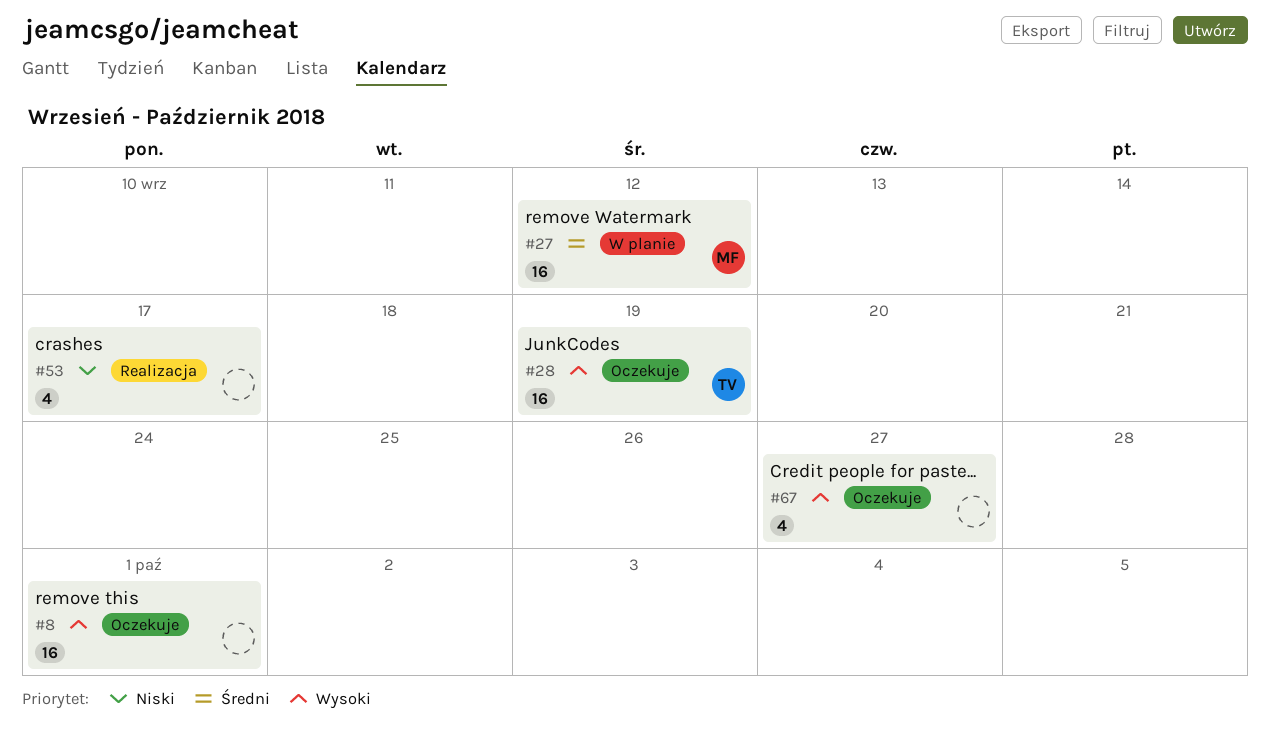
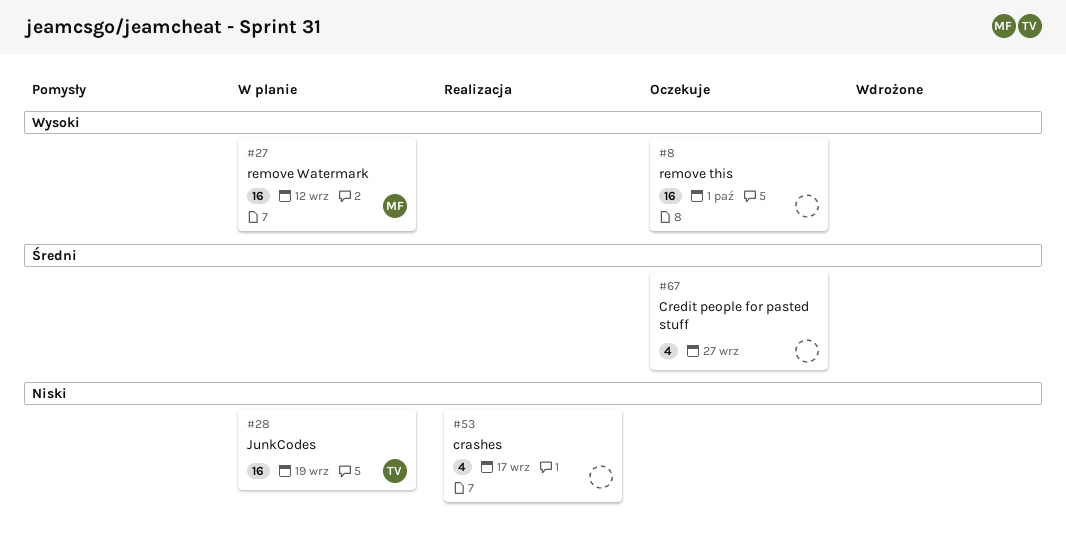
#27, priority: Średni -> Wysoki
#28, status: Oczekuje -> W planie
#28, priority: Wysoki -> Niski
#67, priority: Wysoki -> Średni

